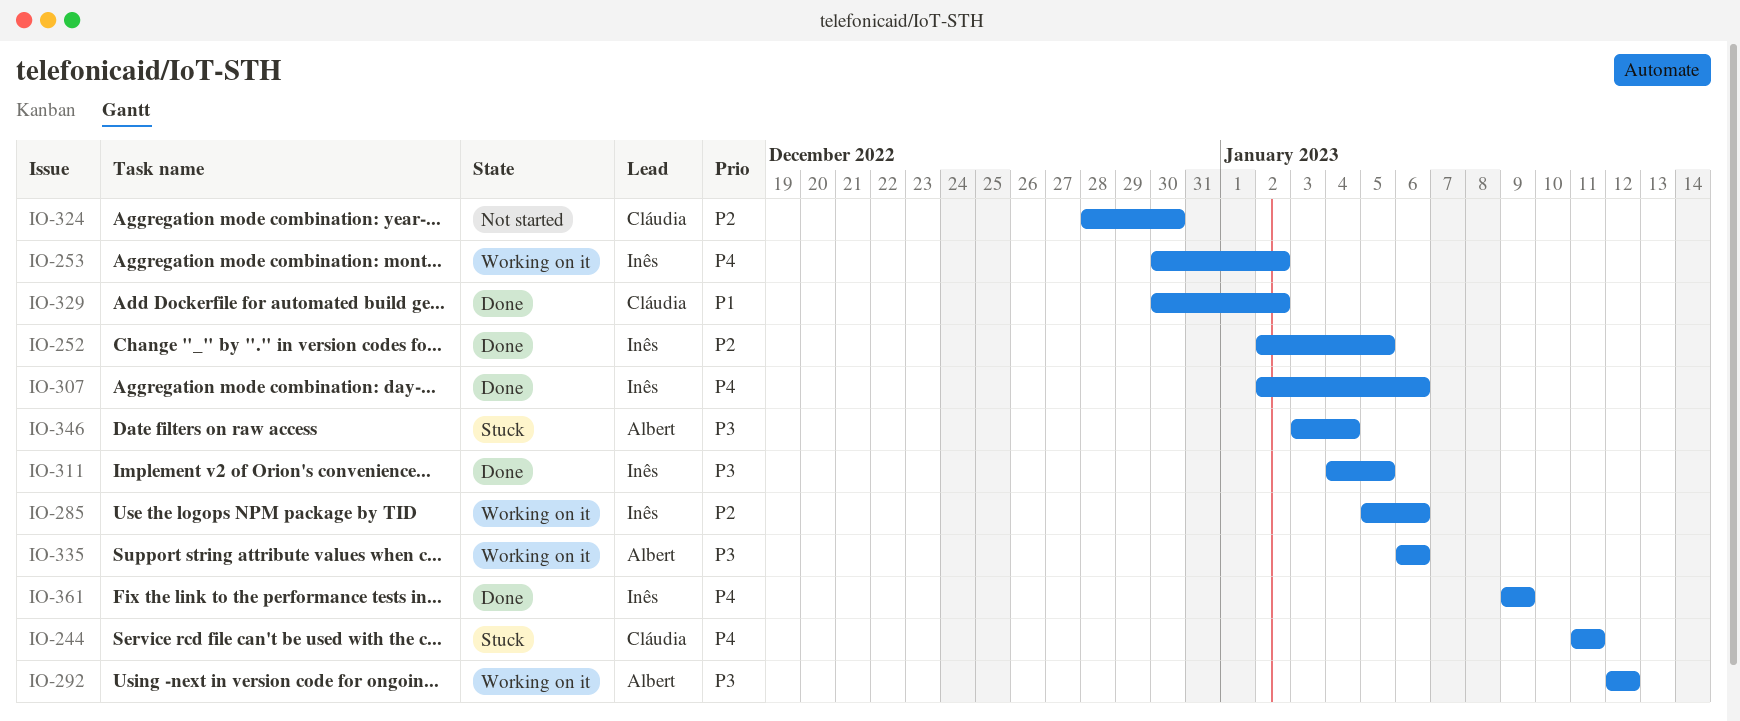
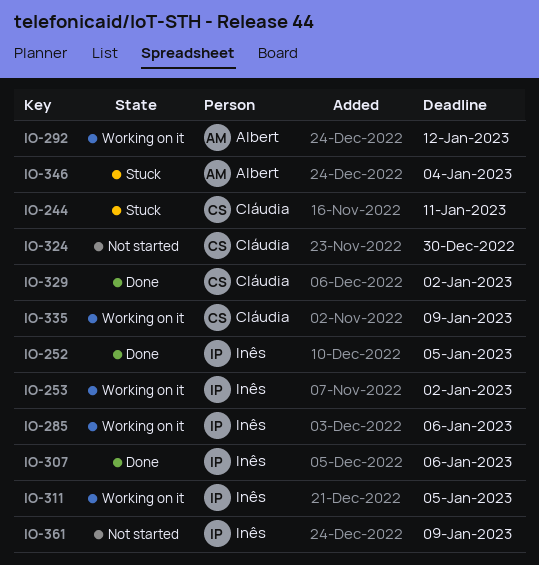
IO-311, status: Done -> Working on it
IO-335, owner: Albert -> Cláudia
IO-335, due: Jan 6 -> Jan 9
IO-361, status: Done -> Not started

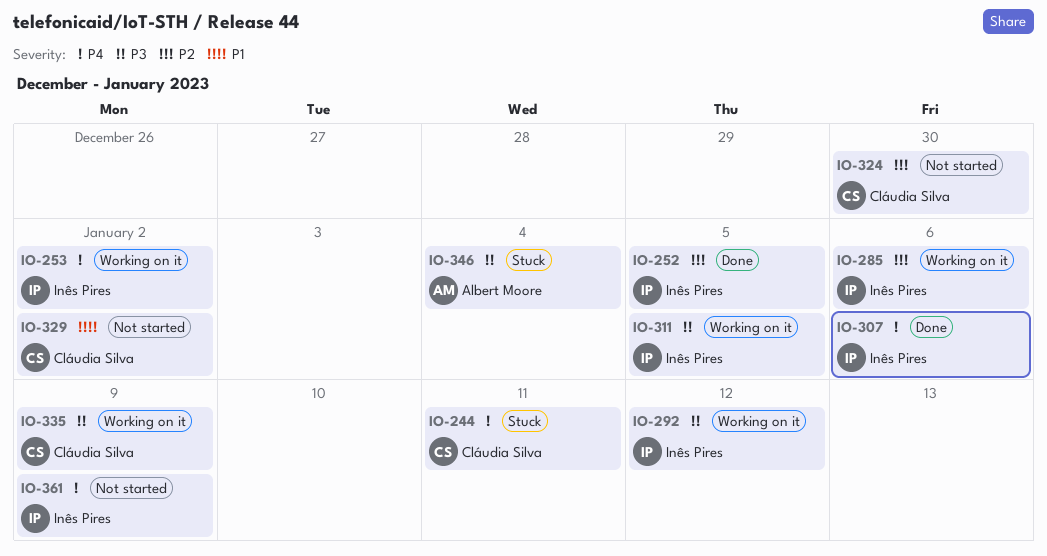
IO-292, owner: Albert Moore -> Inês Pires
IO-329, status: Done -> Not started

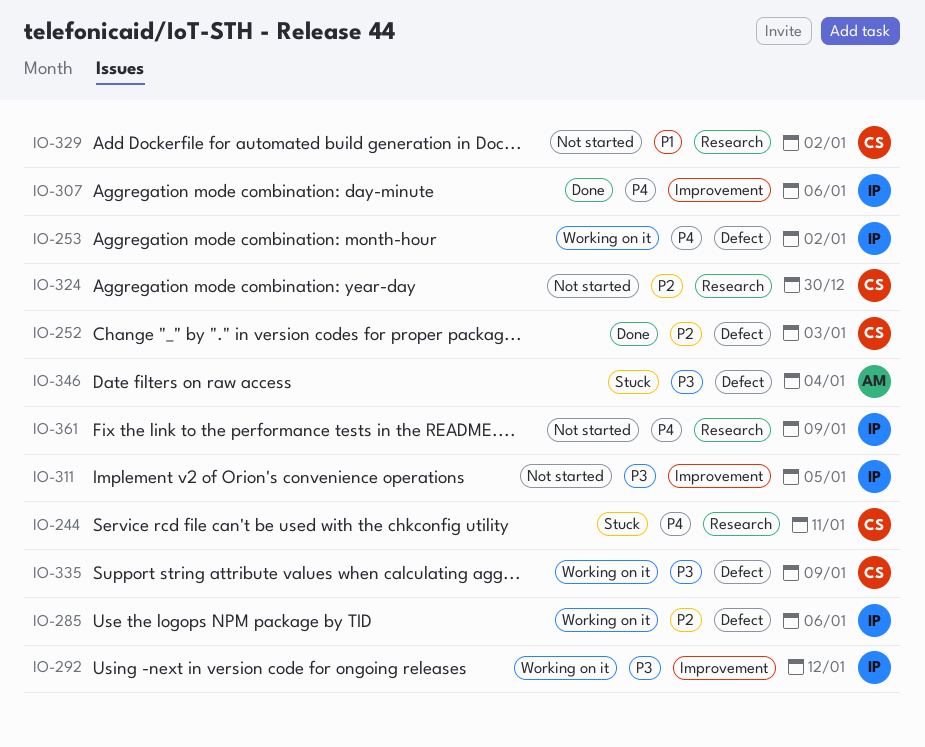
IO-252, owner: Inês Pires -> Cláudia Silva
IO-252, due: Jan 5 -> Jan 3
IO-311, status: Working on it -> Not started

